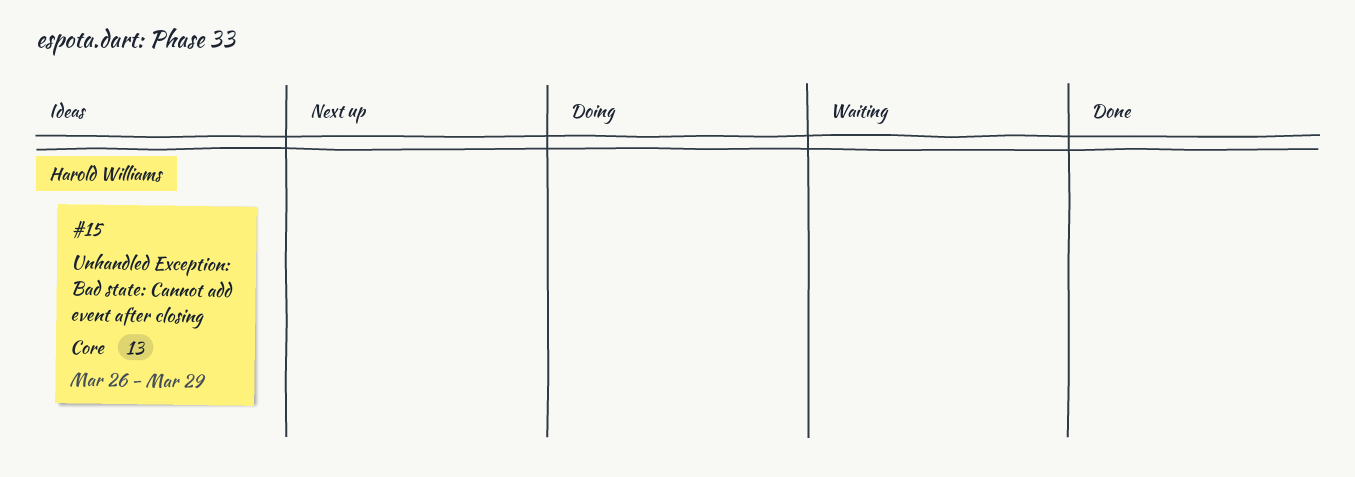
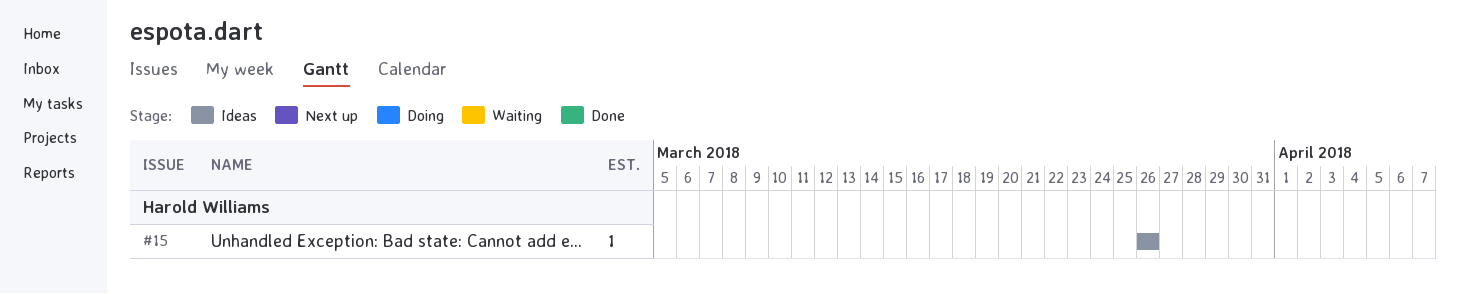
#15, estimate: 13 -> 1
#15, due: Mar 29 -> Mar 26

